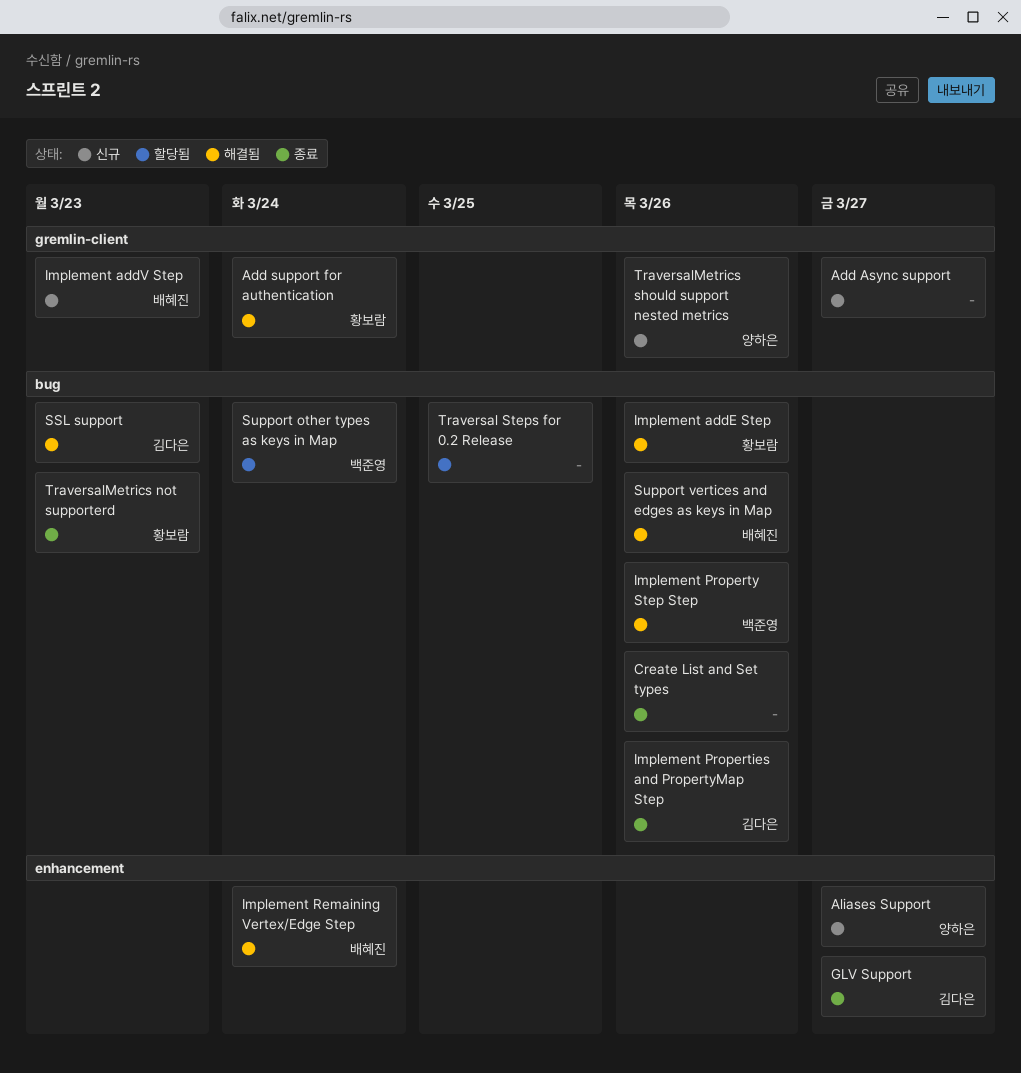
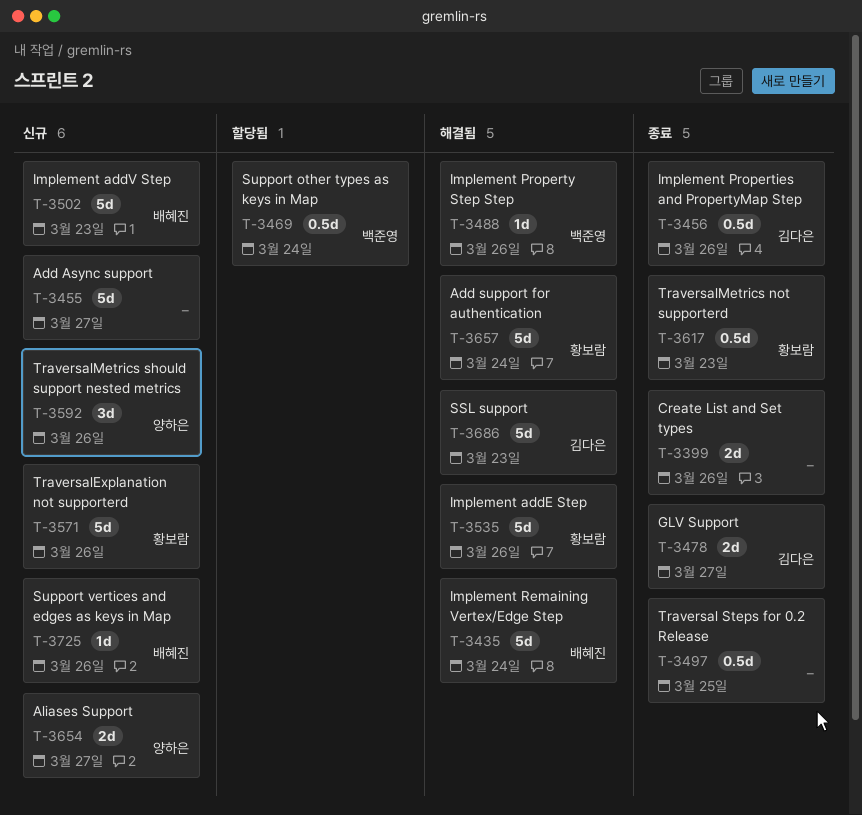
Support vertices and edges as keys in Map, status: 해결됨 -> 신규
Traversal Steps for 0.2 Release, status: 할당됨 -> 종료
TraversalExplanation not supporterd: none -> present

